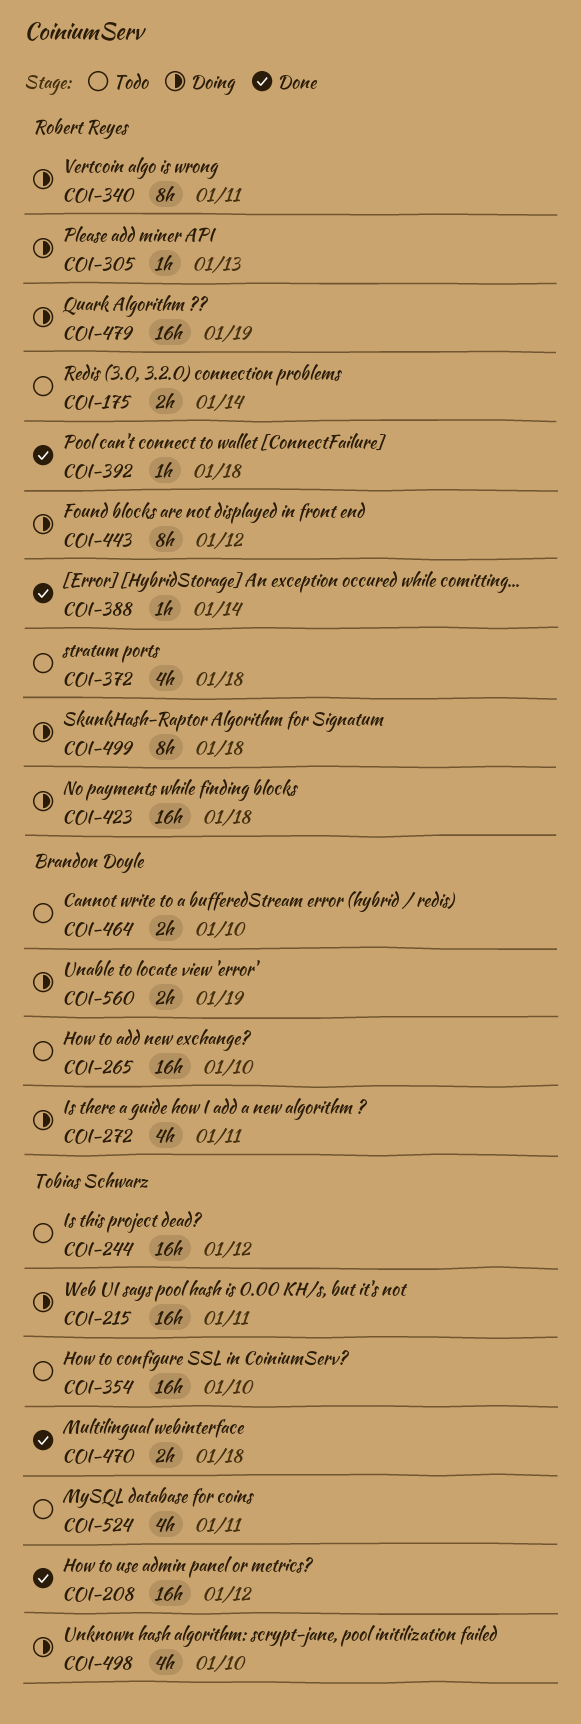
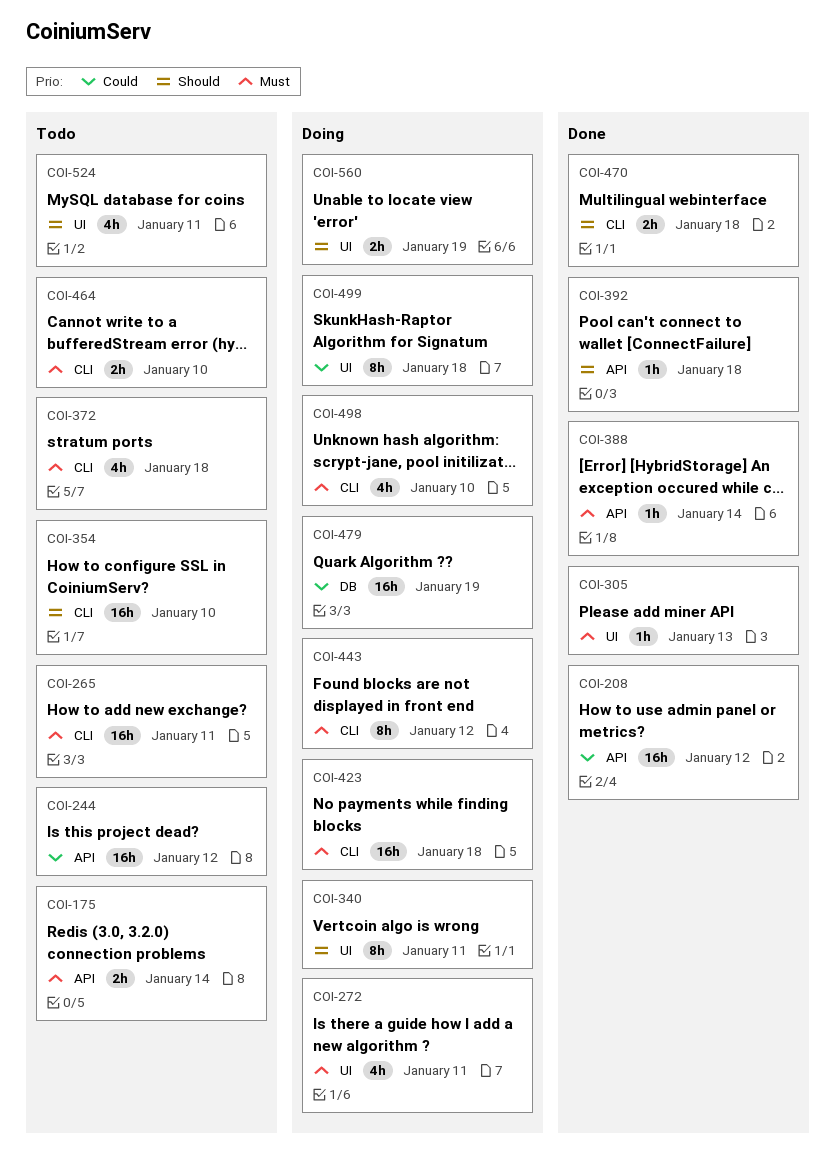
COI-215: present -> none
COI-265, due: Jan 10 -> Jan 11
COI-305, status: Doing -> Done

